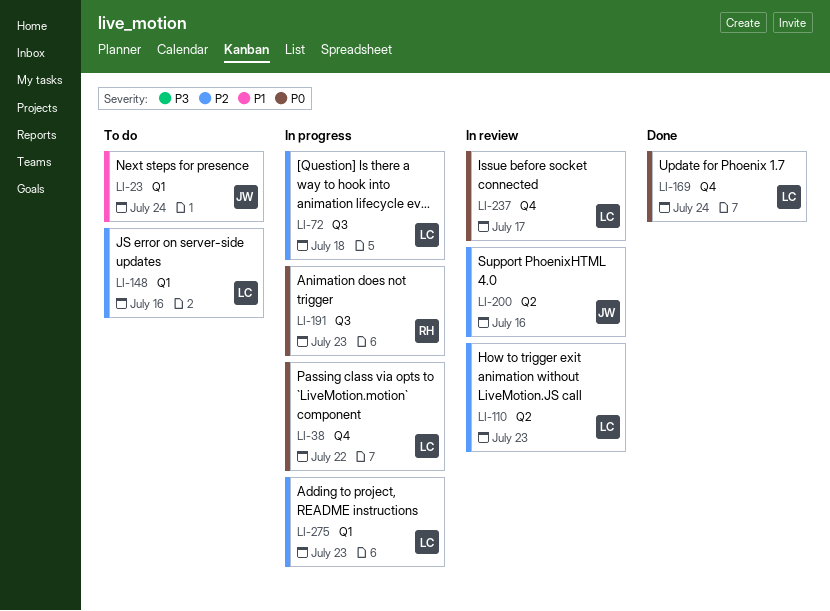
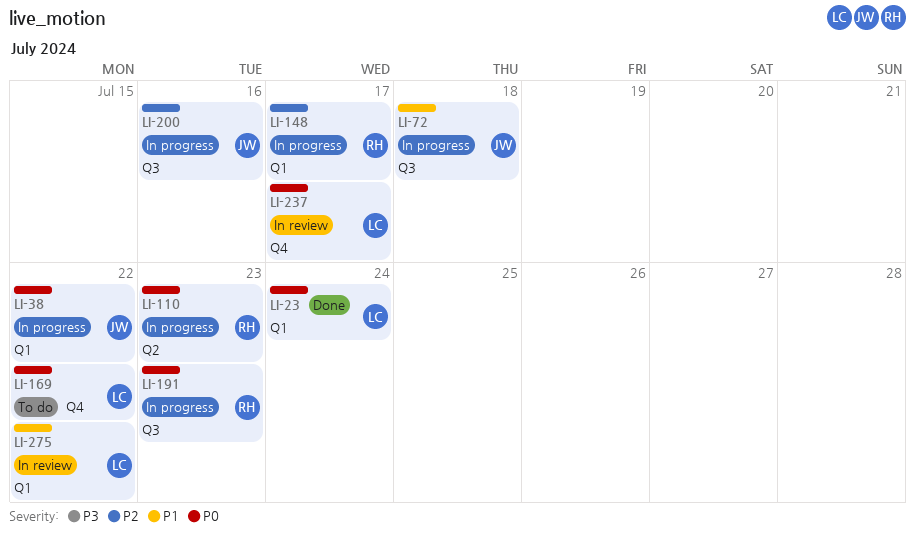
LI-23, status: To do -> Done
LI-23, owner: JW -> LC
LI-23, priority: P1 -> P0
LI-38, owner: LC -> JW
LI-38, label: Q4 -> Q1
LI-72, owner: LC -> JW
LI-72, priority: P2 -> P1
LI-110, status: In review -> In progress
LI-110, owner: LC -> RH
LI-110, priority: P2 -> P0
LI-148, status: To do -> In progress
LI-148, owner: LC -> RH
LI-148, due: Jul 16 -> Jul 17
LI-169, status: Done -> To do
LI-169, due: Jul 24 -> Jul 22
LI-200, status: In review -> In progress
LI-200, label: Q2 -> Q3
LI-275, status: In progress -> In review
LI-275, priority: P2 -> P1
LI-275, due: Jul 23 -> Jul 22

